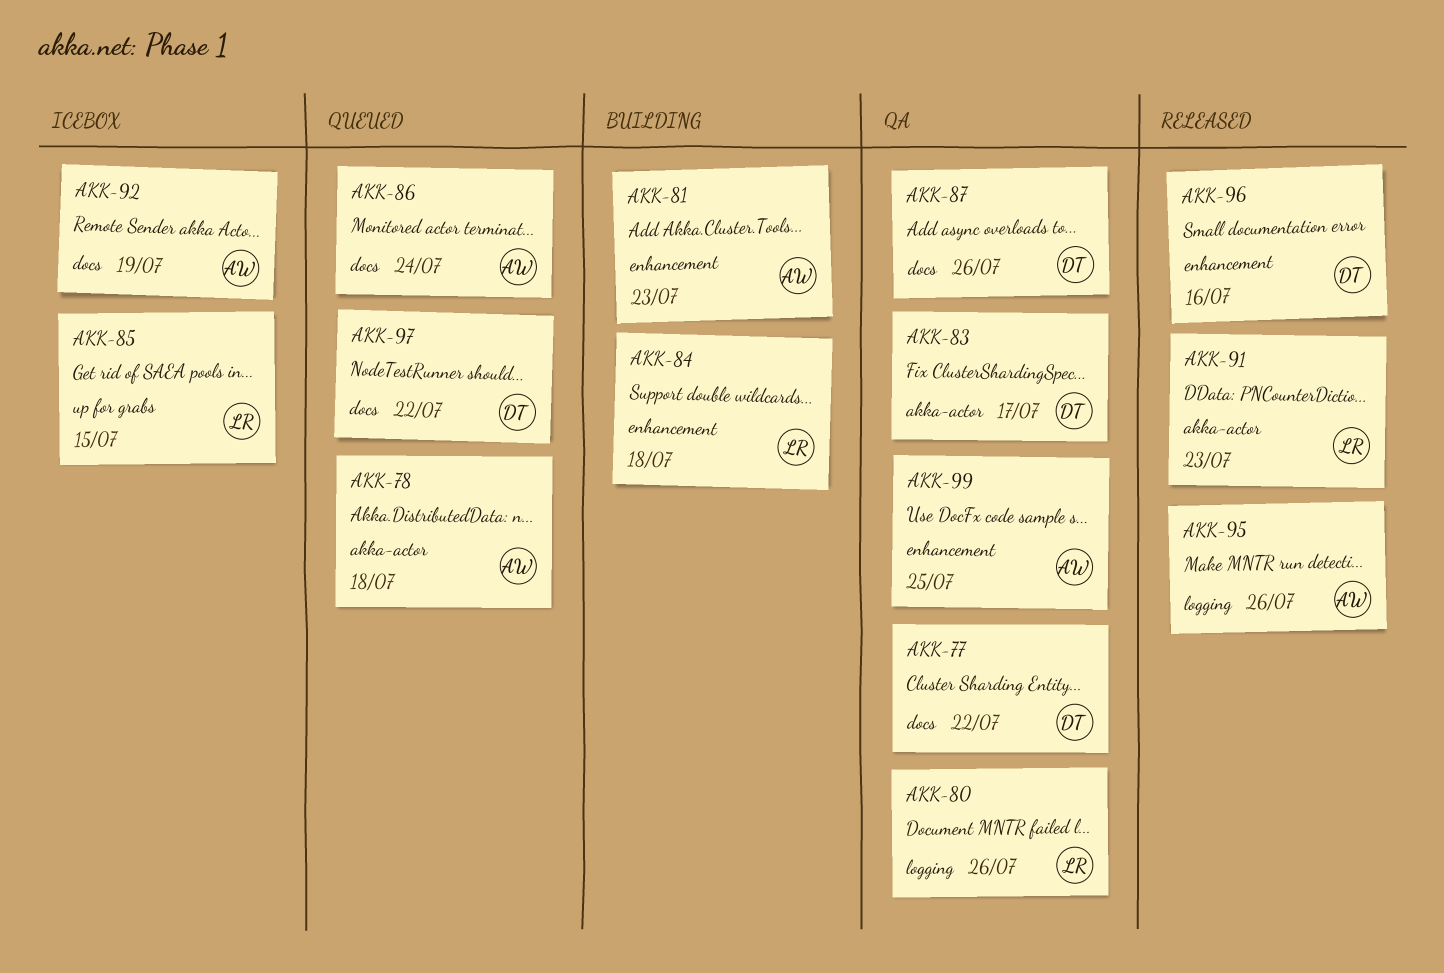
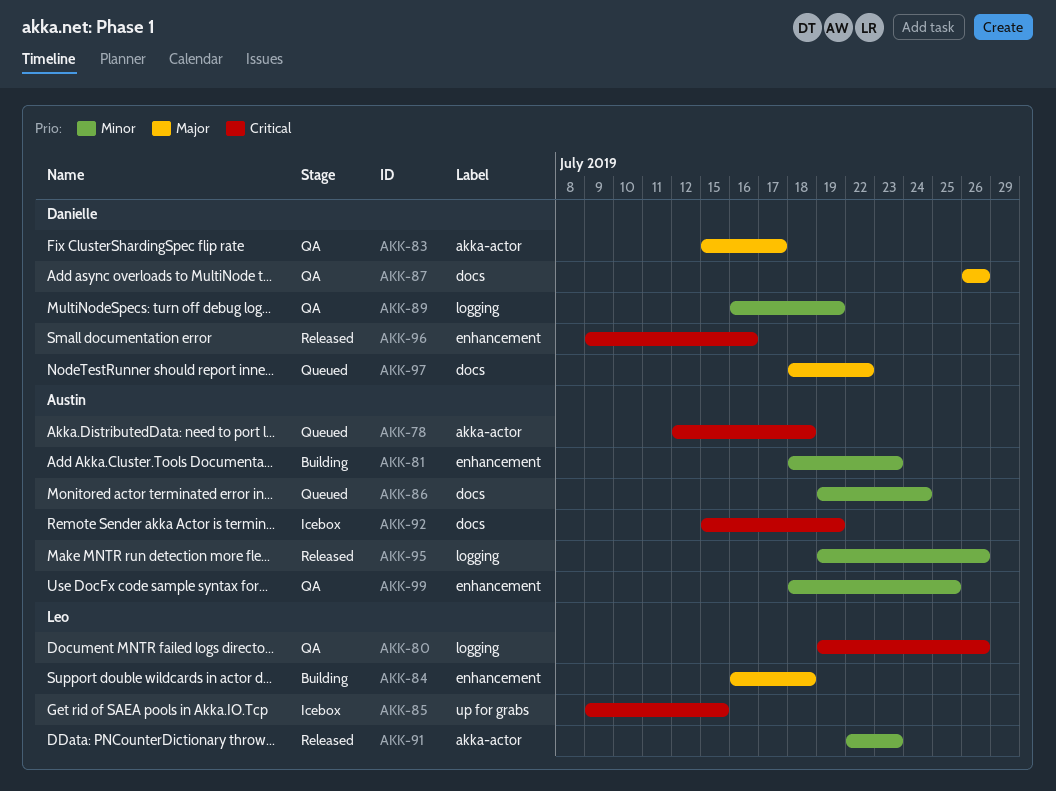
AKK-77: present -> none
AKK-89: none -> present

